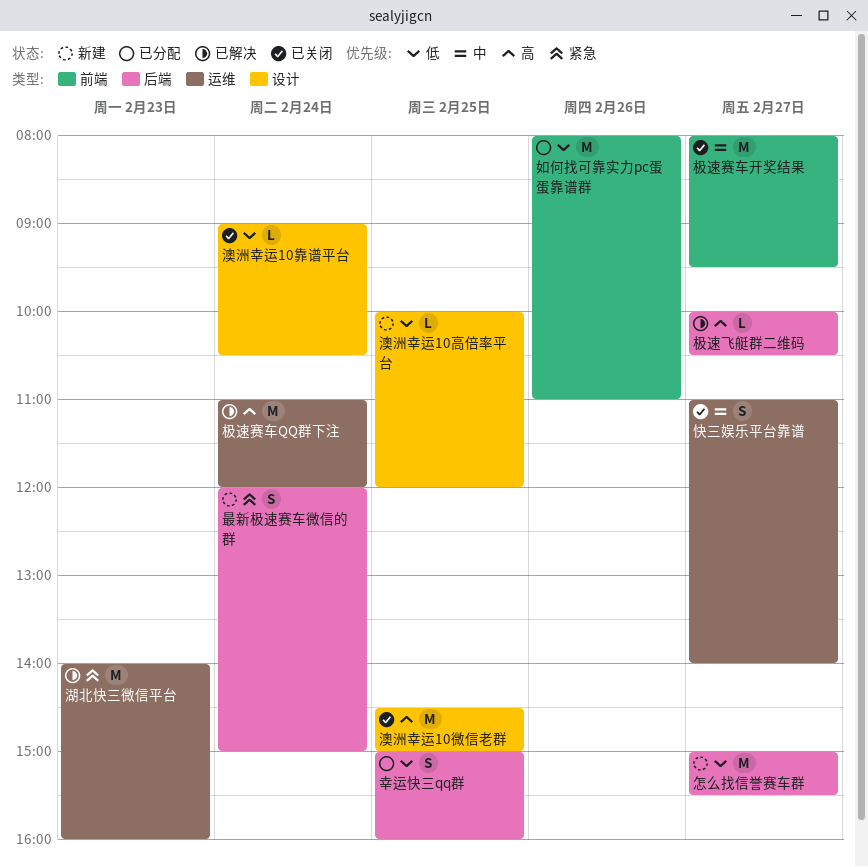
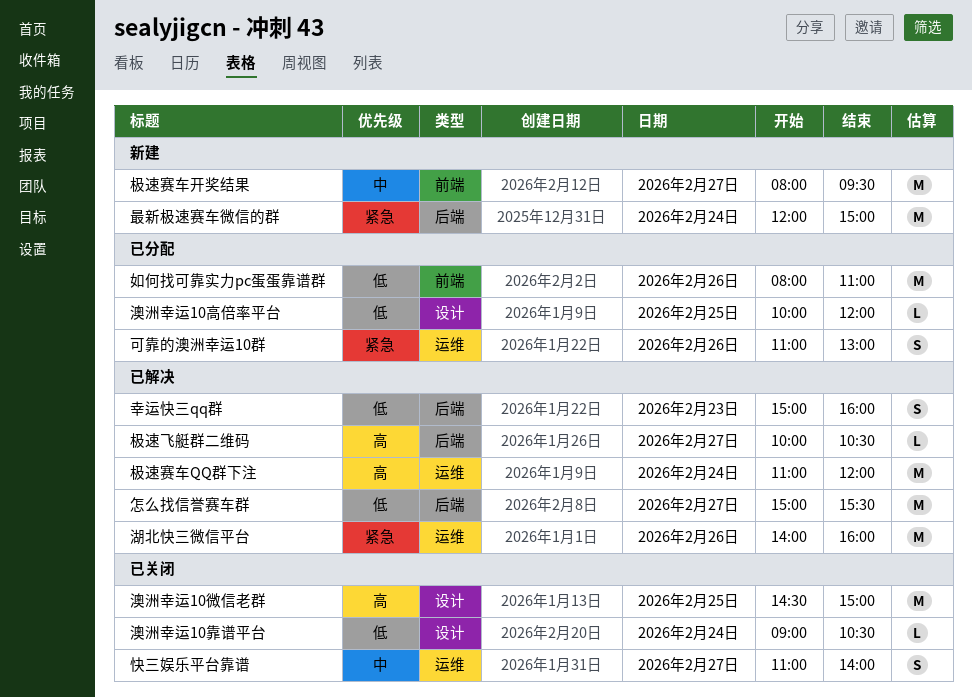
可靠的澳洲幸运10群: none -> present
幸运快三qq群, status: 已分配 -> 已解决
幸运快三qq群, day: Feb 25 -> Feb 23
怎么找信誉赛车群, status: 新建 -> 已解决
最新极速赛车微信的群, estimate: S -> M
极速赛车开奖结果, status: 已关闭 -> 新建
湖北快三微信平台, day: Feb 23 -> Feb 26
澳洲幸运10高倍率平台, status: 新建 -> 已分配

